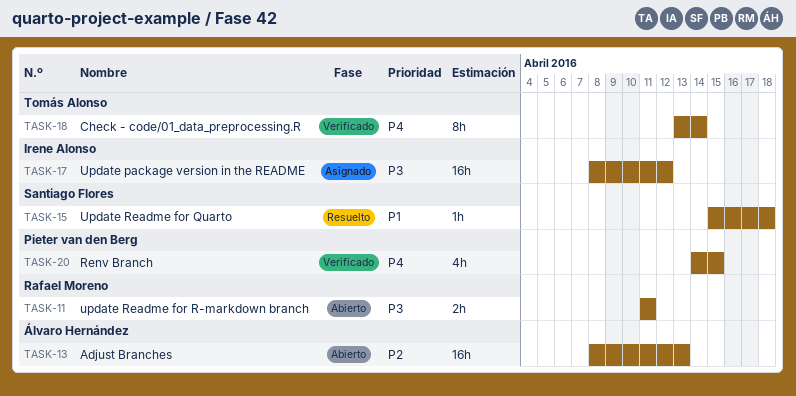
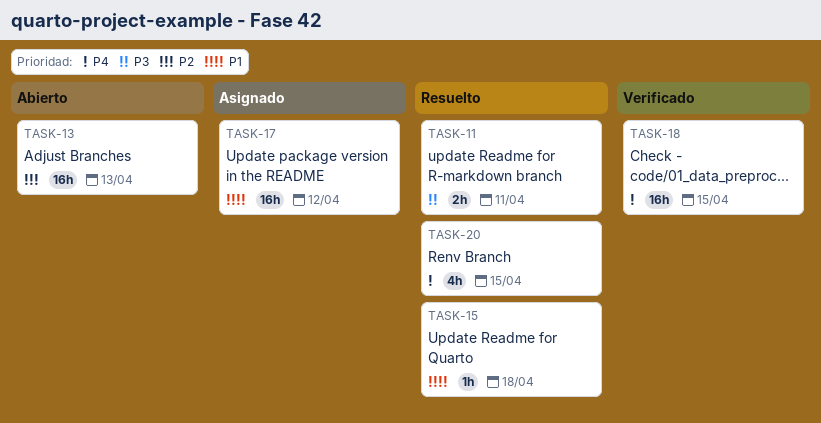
TASK-11, status: Abierto -> Resuelto
TASK-17, priority: P3 -> P1
TASK-18, estimate: 8h -> 16h
TASK-18, due: Apr 14 -> Apr 15
TASK-20, status: Verificado -> Resuelto

